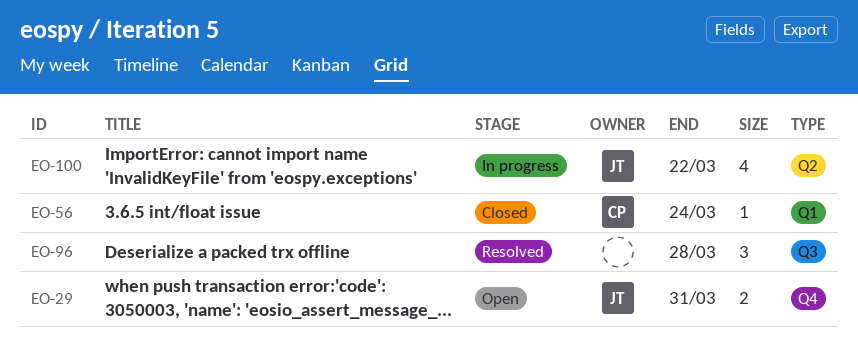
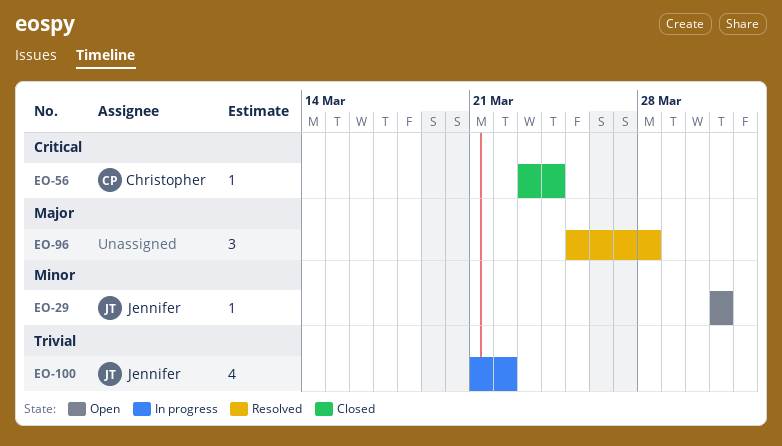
EO-29, estimate: 2 -> 1

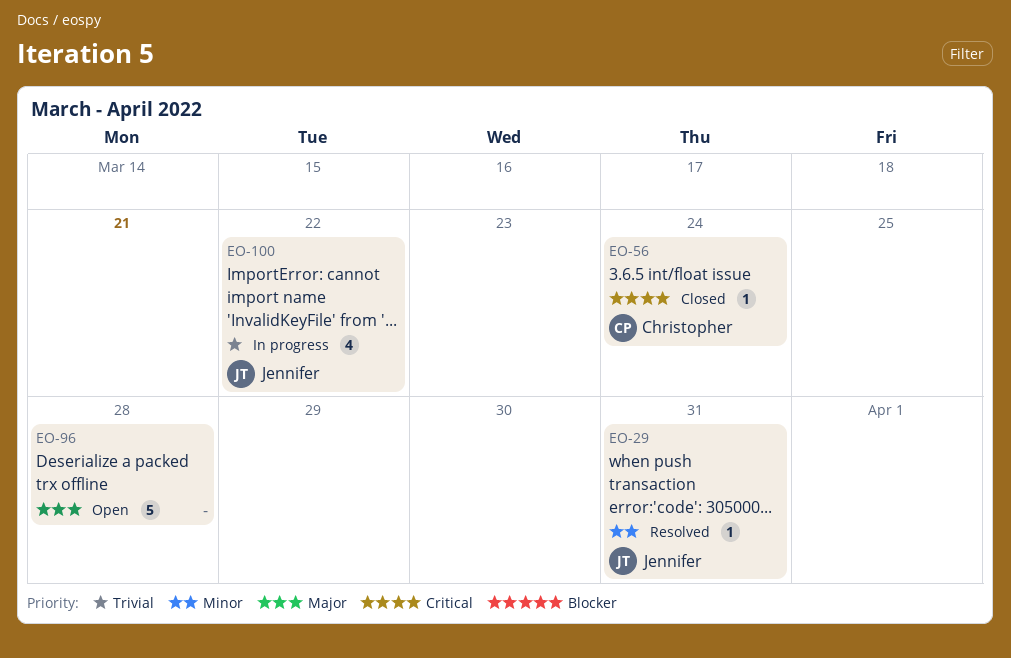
EO-29, status: Open -> Resolved
EO-96, status: Resolved -> Open
EO-96, estimate: 3 -> 5

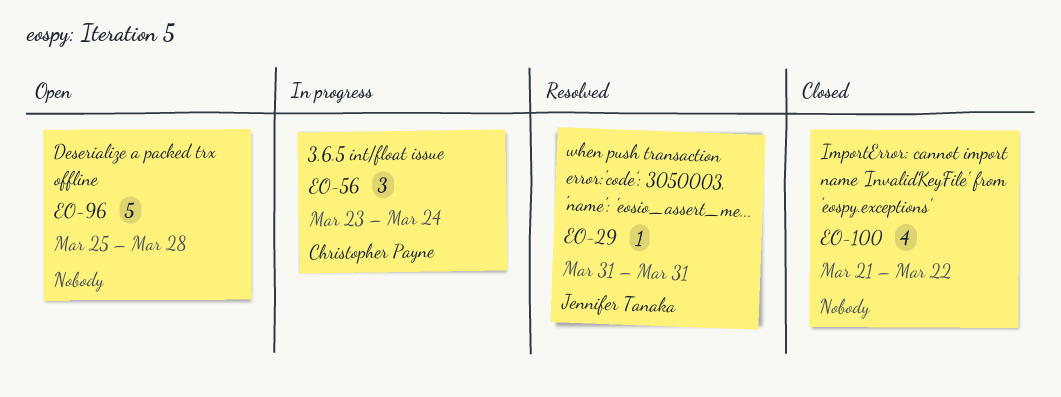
EO-56, status: Closed -> In progress
EO-56, estimate: 1 -> 3
EO-100, status: In progress -> Closed
EO-100, owner: Jennifer Tanaka -> none

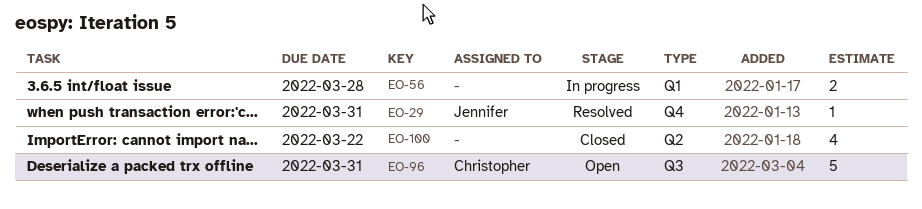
EO-56, owner: Christopher Payne -> none
EO-56, estimate: 3 -> 2
EO-56, due: Mar 24 -> Mar 28
EO-96, owner: none -> Christopher Payne
EO-96, due: Mar 28 -> Mar 31

